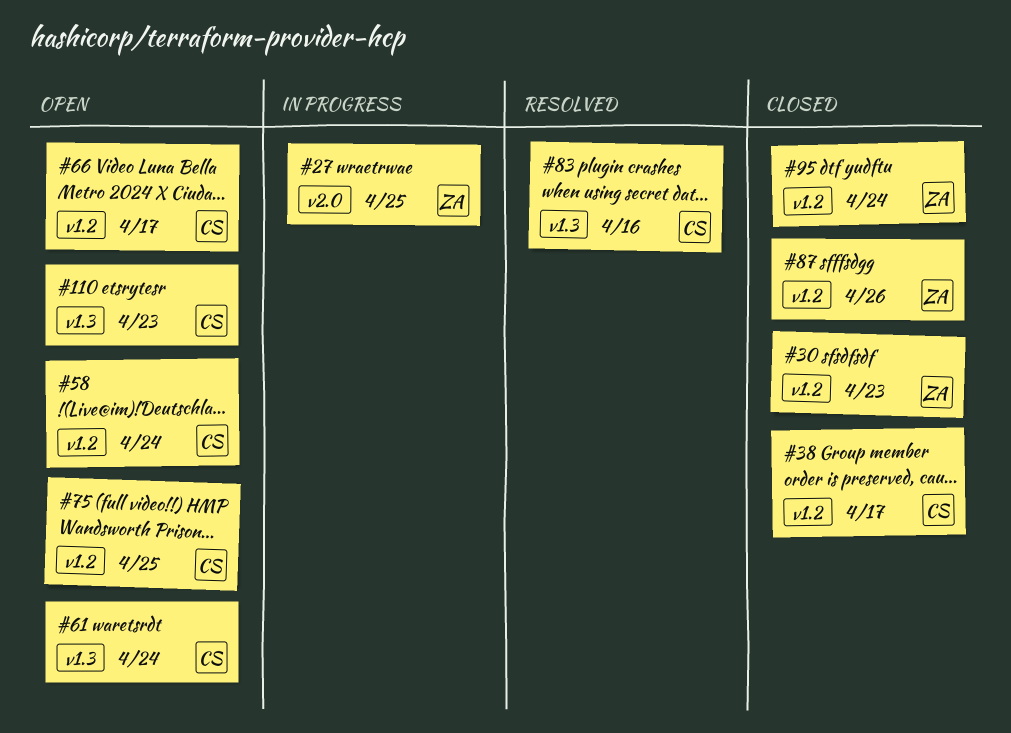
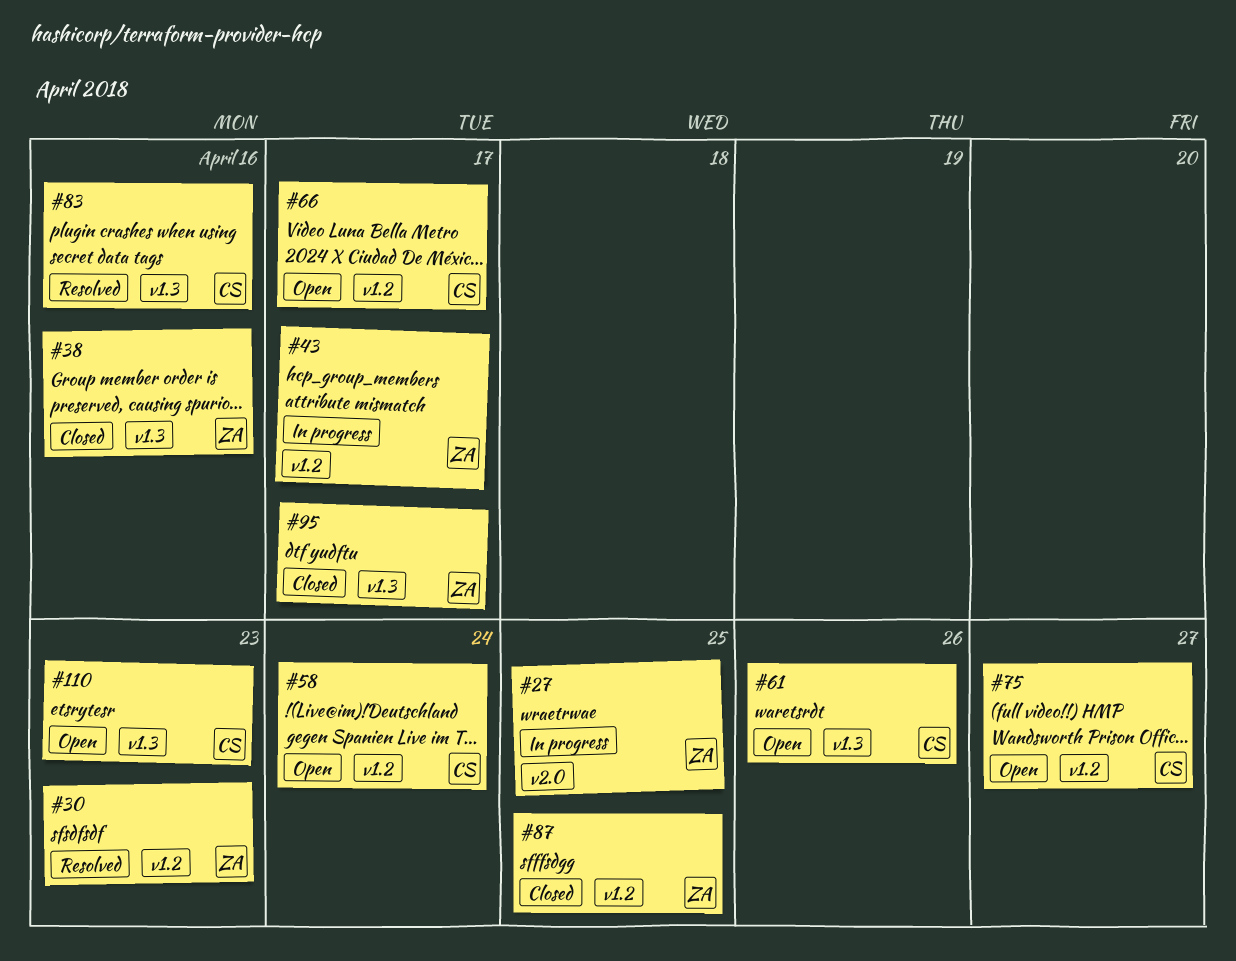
#30, status: Closed -> Resolved
#38, owner: CS -> ZA
#38, label: v1.2 -> v1.3
#38, due: Apr 17 -> Apr 16
#43: none -> present
#61, due: Apr 24 -> Apr 26
#75, due: Apr 25 -> Apr 27
#87, due: Apr 26 -> Apr 25
#95, label: v1.2 -> v1.3
#95, due: Apr 24 -> Apr 17

